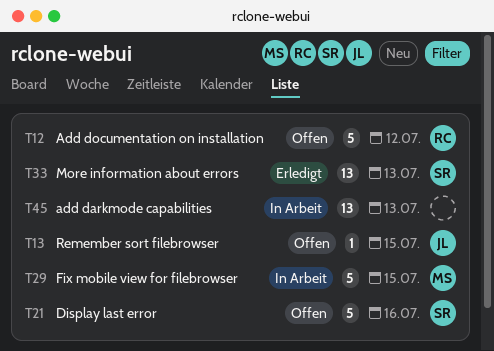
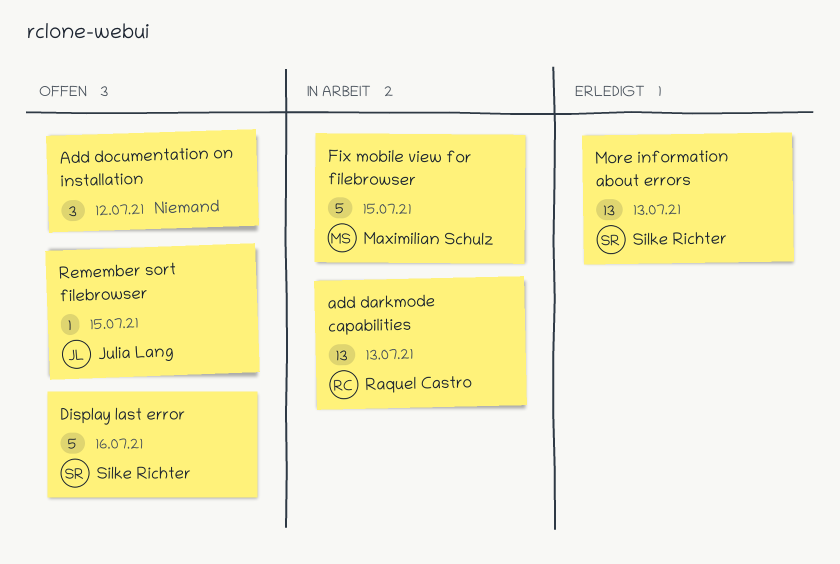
add darkmode capabilities, owner: none -> Raquel Castro
Add documentation on installation, owner: Raquel Castro -> none
Add documentation on installation, estimate: 5 -> 3

